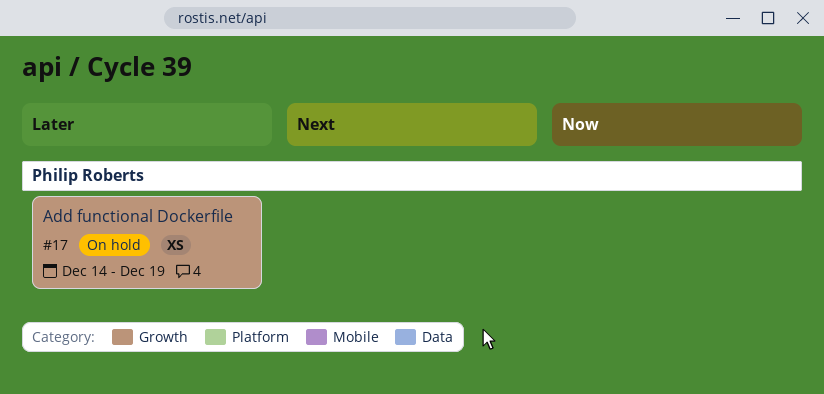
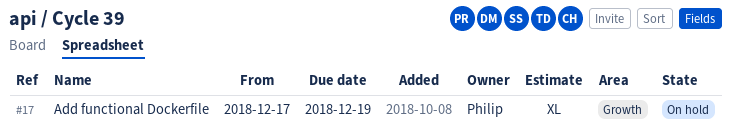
#17, estimate: XS -> XL
#17, start: Dec 14 -> Dec 17

